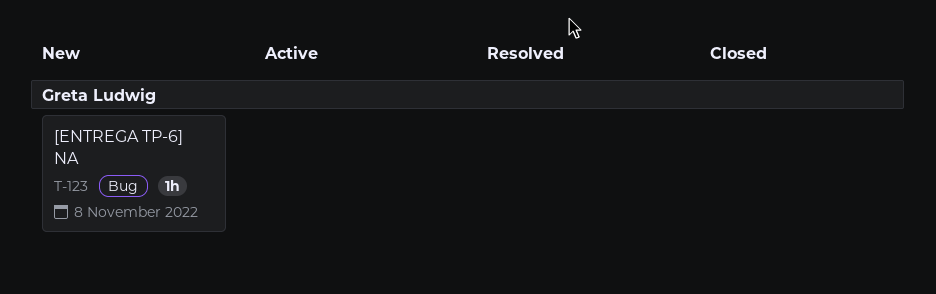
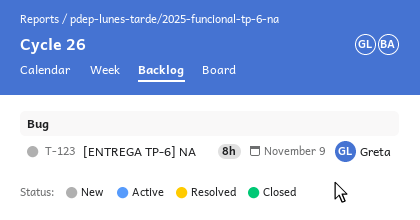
T-123, estimate: 1h -> 8h
T-123, due: Nov 8 -> Nov 9

